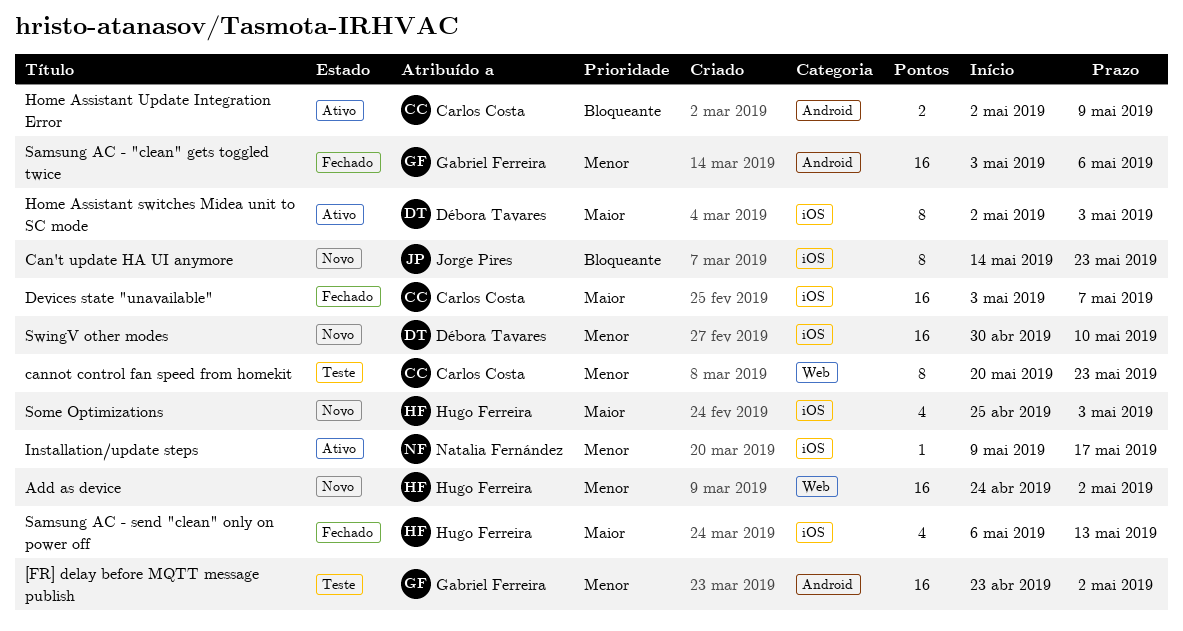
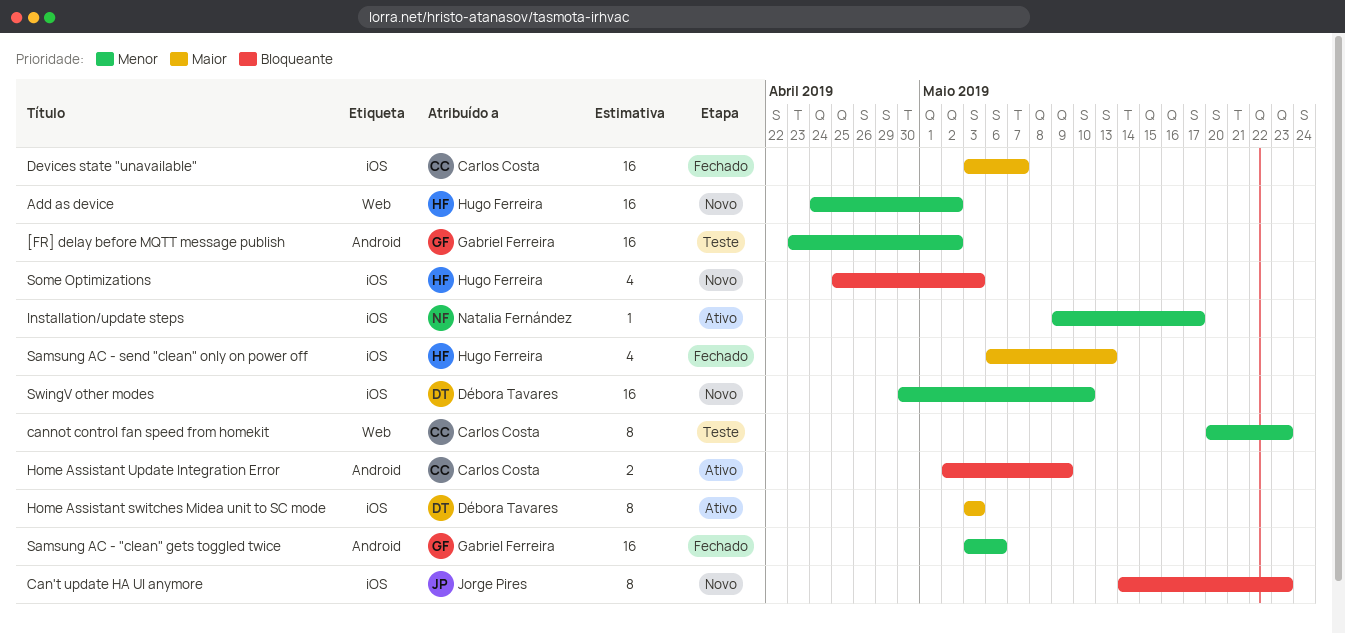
Home Assistant switches Midea unit to SC mode, start: May 2 -> May 3
Some Optimizations, priority: Maior -> Bloqueante

